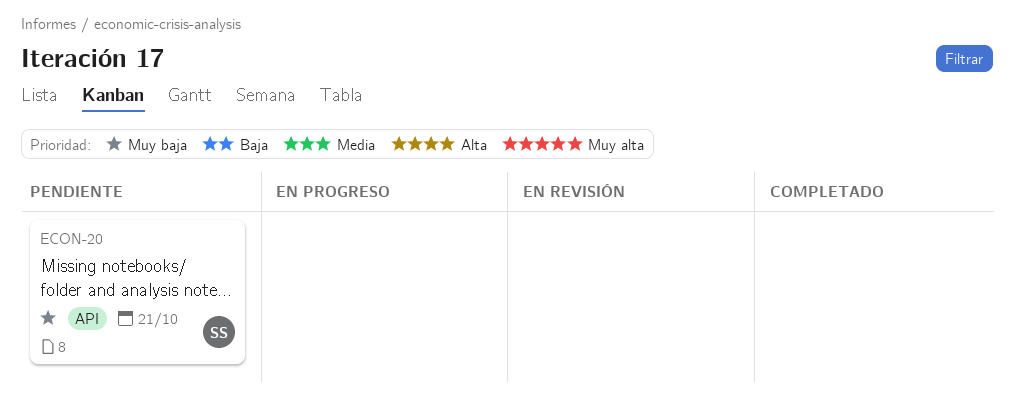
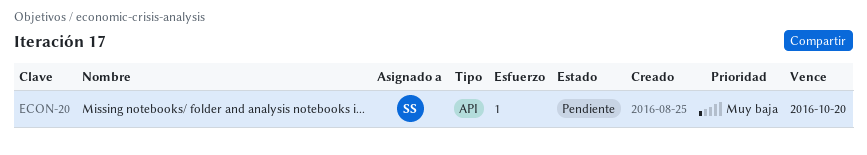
ECON-20, due: Oct 21 -> Oct 20

